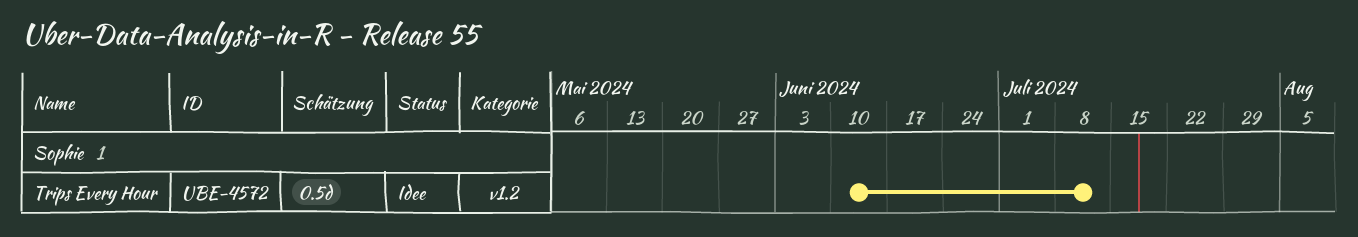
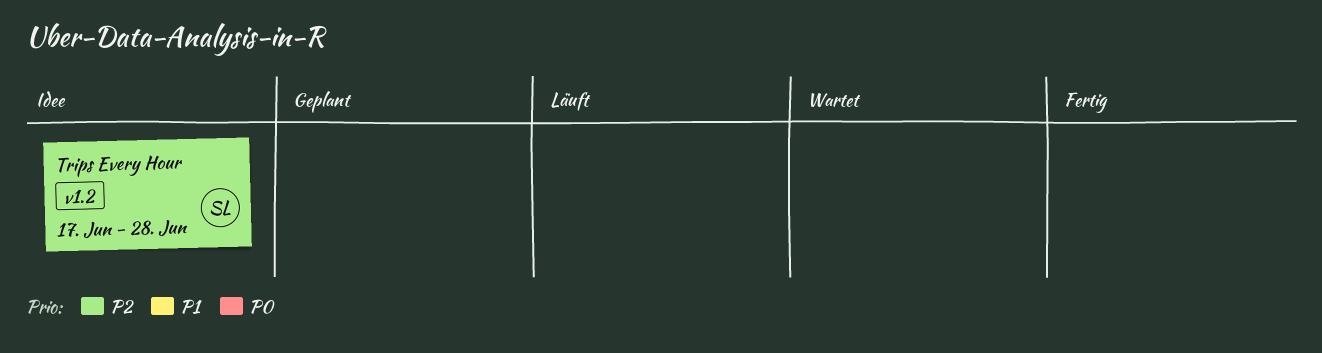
Trips Every Hour, start: Jun 10 -> Jun 17
Trips Every Hour, due: Jul 12 -> Jun 28

